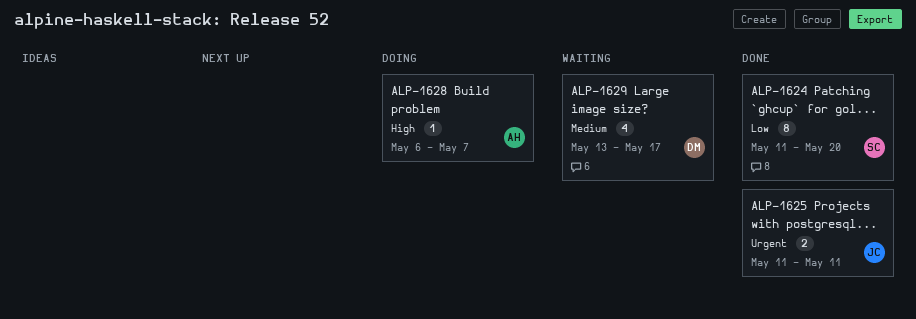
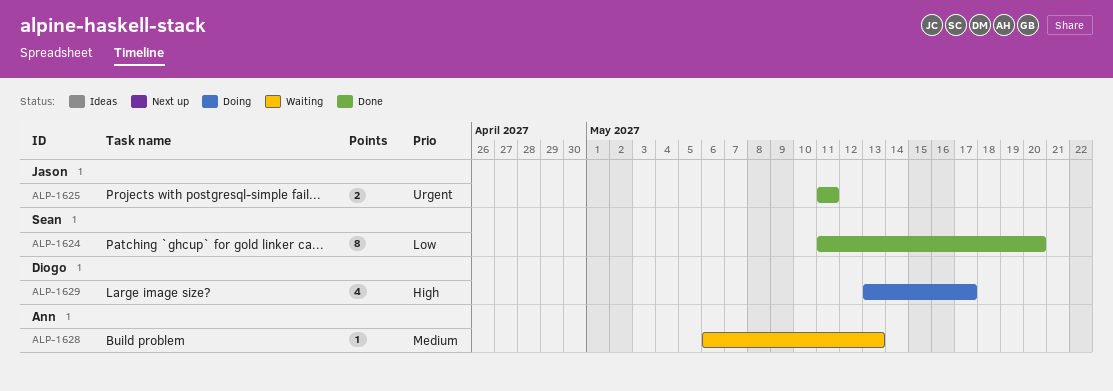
ALP-1628, status: Doing -> Waiting
ALP-1628, priority: High -> Medium
ALP-1628, due: May 7 -> May 13
ALP-1629, status: Waiting -> Doing
ALP-1629, priority: Medium -> High

